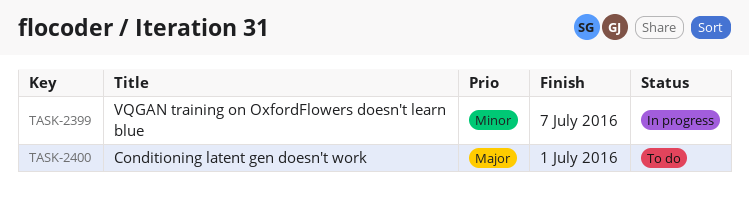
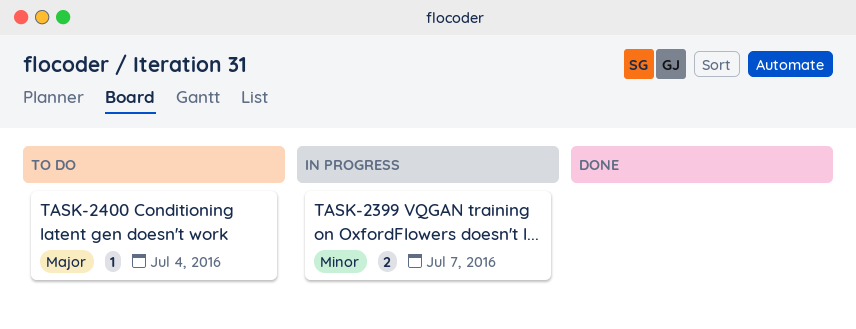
TASK-2400, due: Jul 1 -> Jul 4

